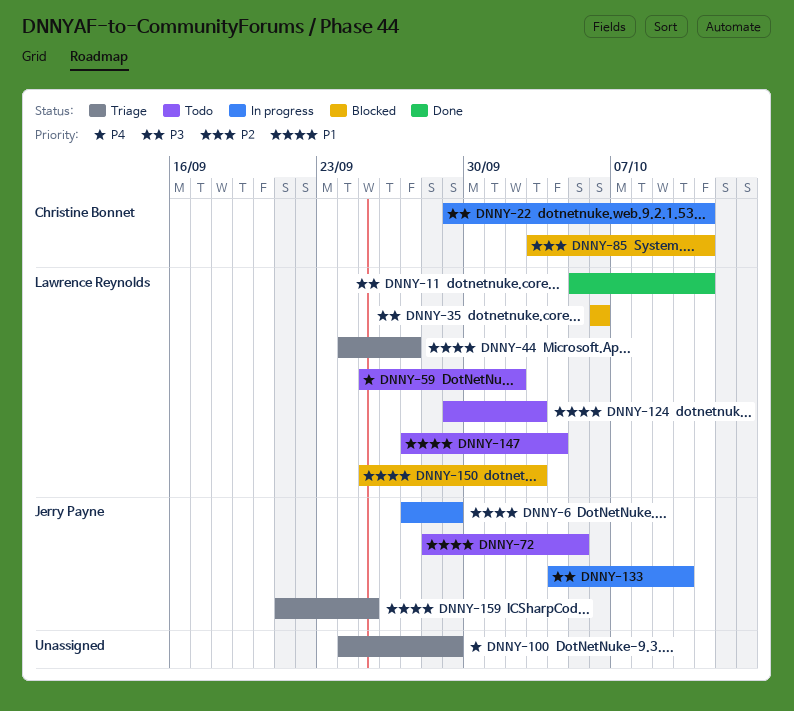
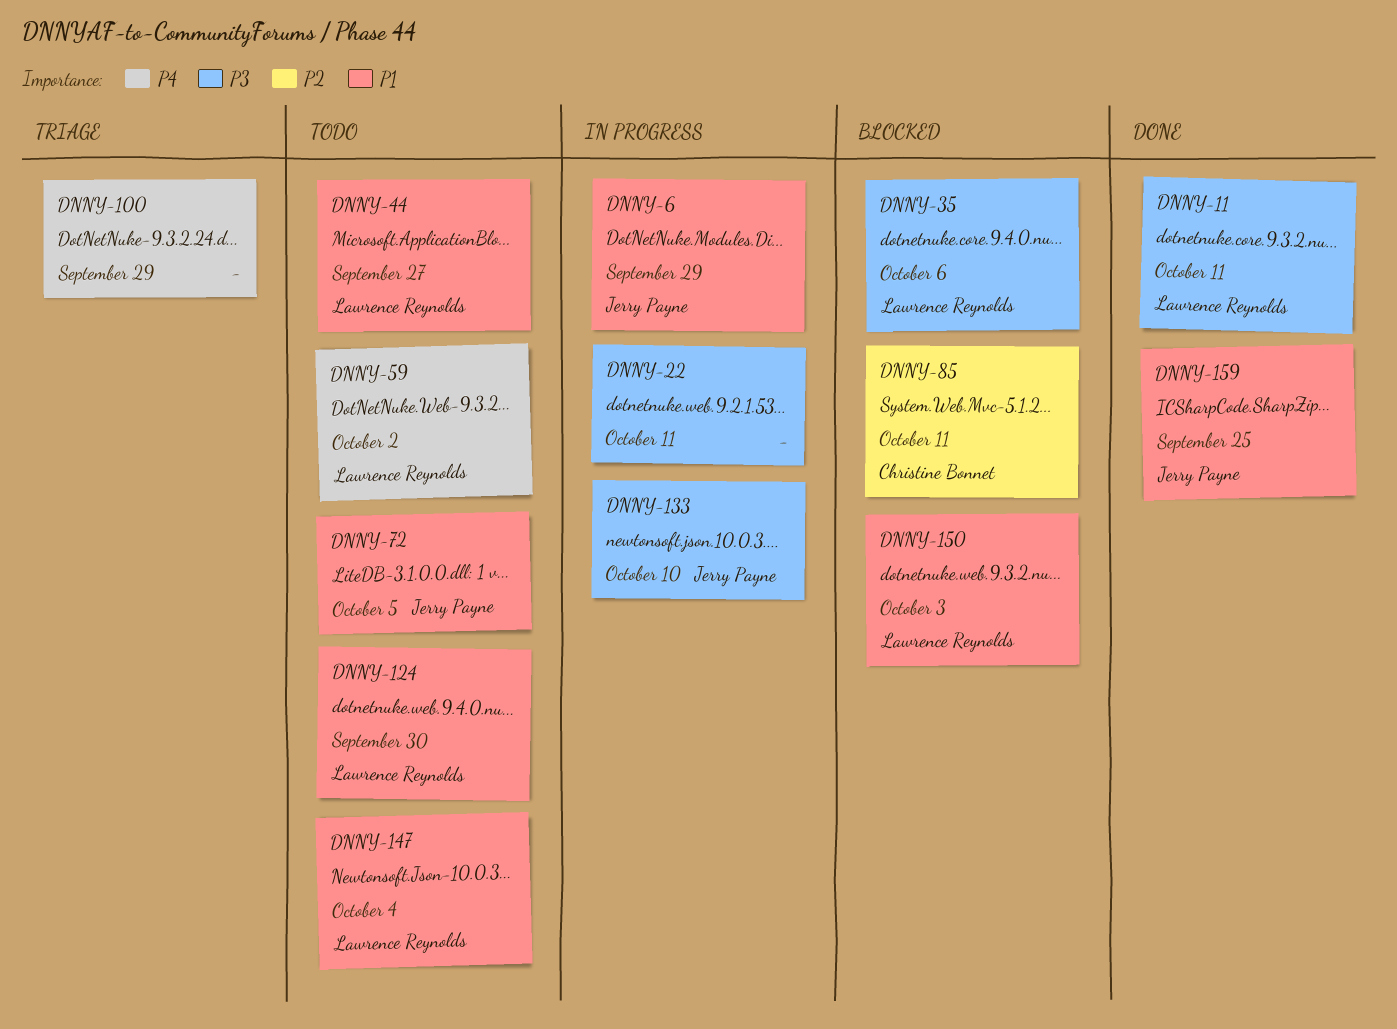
DNNY-22, owner: Christine Bonnet -> none
DNNY-44, status: Triage -> Todo
DNNY-124, due: Oct 3 -> Sep 30
DNNY-159, status: Triage -> Done

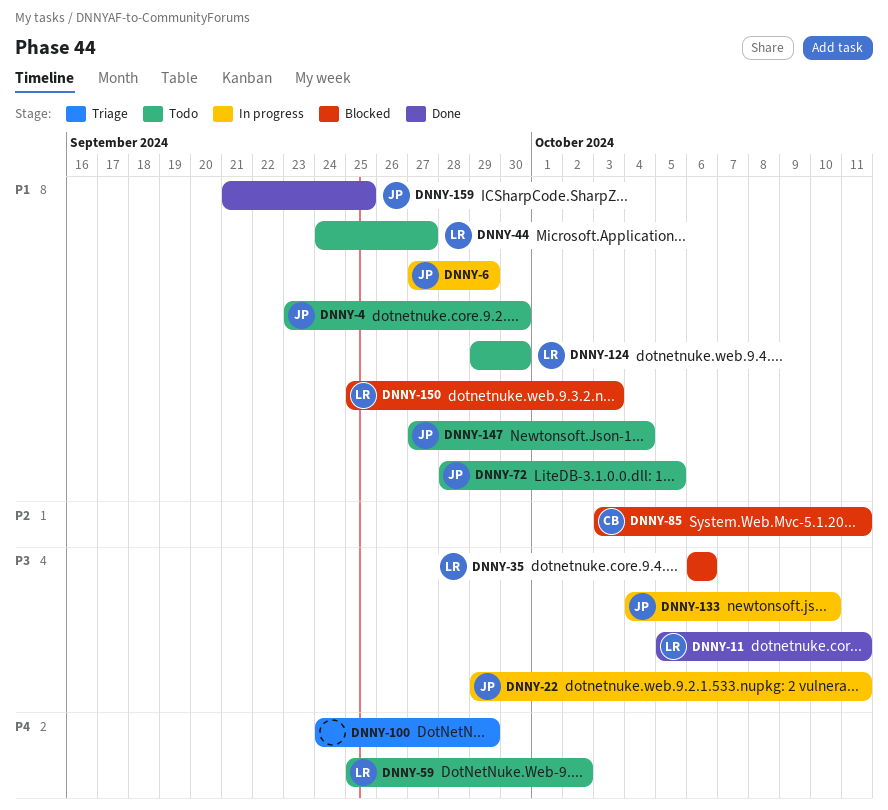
DNNY-4: none -> present
DNNY-22, owner: none -> Jerry Payne
DNNY-147, owner: Lawrence Reynolds -> Jerry Payne

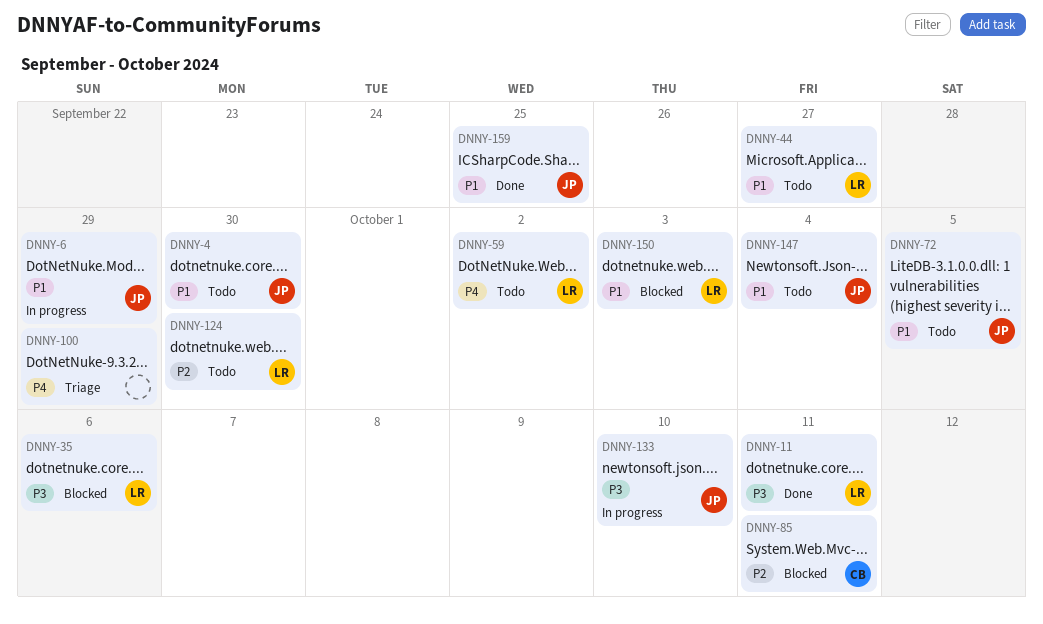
DNNY-22: present -> none
DNNY-124, priority: P1 -> P2

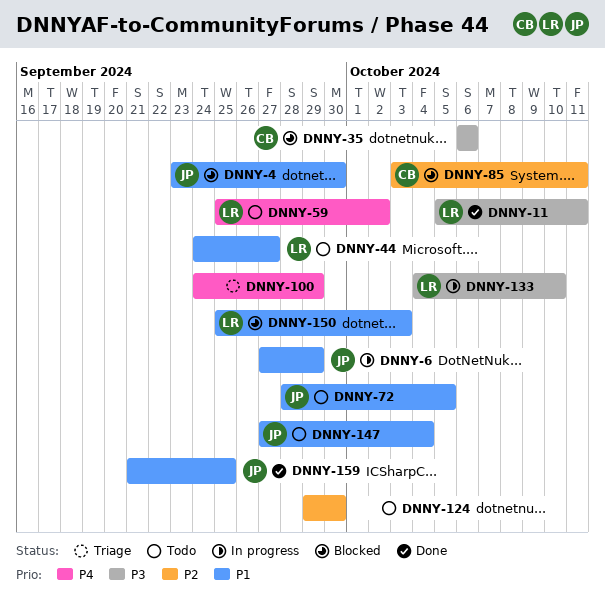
DNNY-4, status: Todo -> Blocked
DNNY-35, owner: LR -> CB
DNNY-124, owner: LR -> none
DNNY-133, owner: JP -> LR

